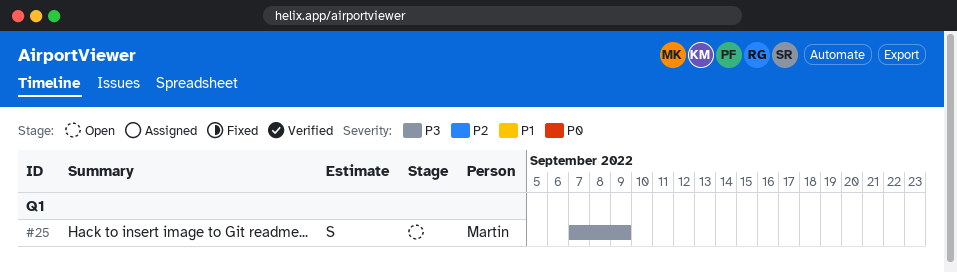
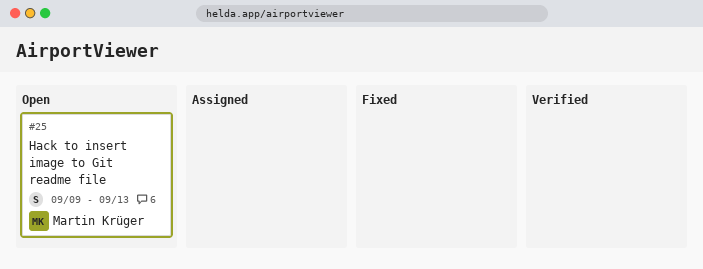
#25, start: Sep 7 -> Sep 9
#25, due: Sep 9 -> Sep 13

